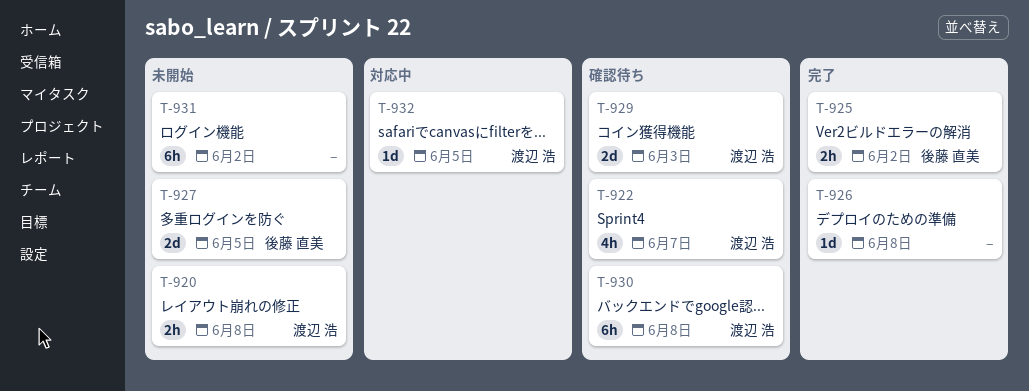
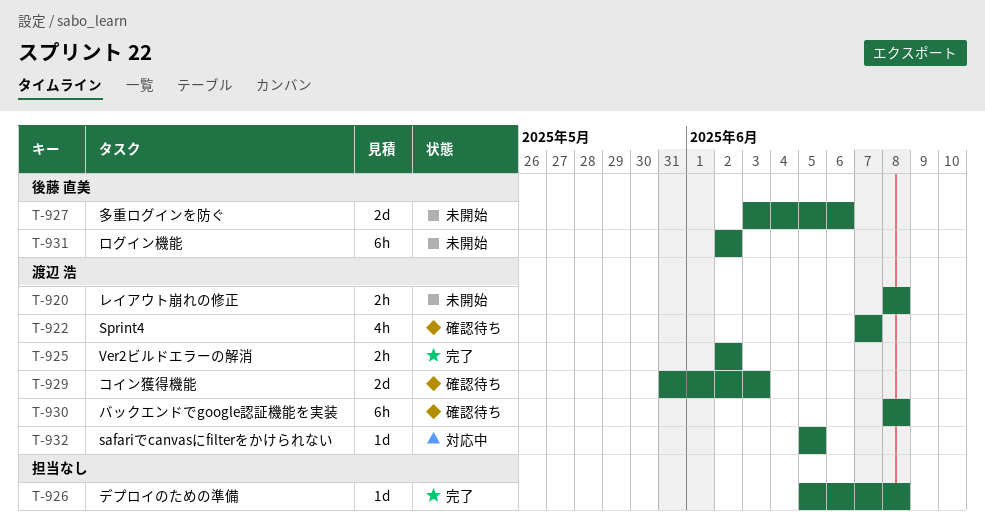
T-925, owner: 後藤 直美 -> 渡辺 浩
T-927, due: Jun 5 -> Jun 6
T-931, owner: none -> 後藤 直美

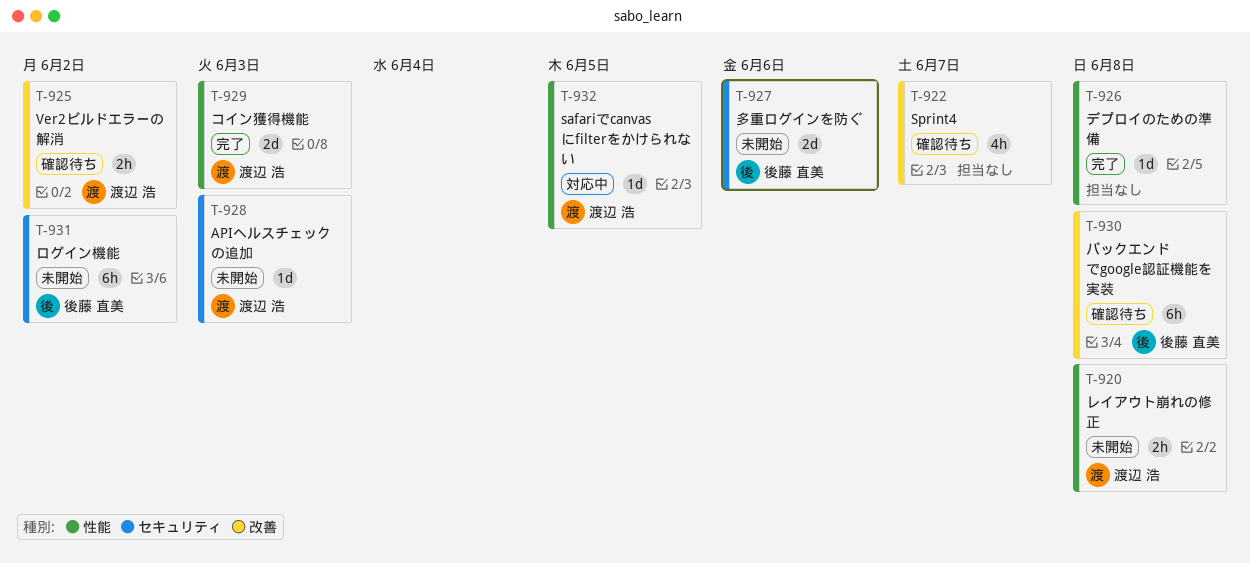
T-922, owner: 渡辺 浩 -> none
T-925, status: 完了 -> 確認待ち
T-928: none -> present
T-929, status: 確認待ち -> 完了
T-930, owner: 渡辺 浩 -> 後藤 直美

